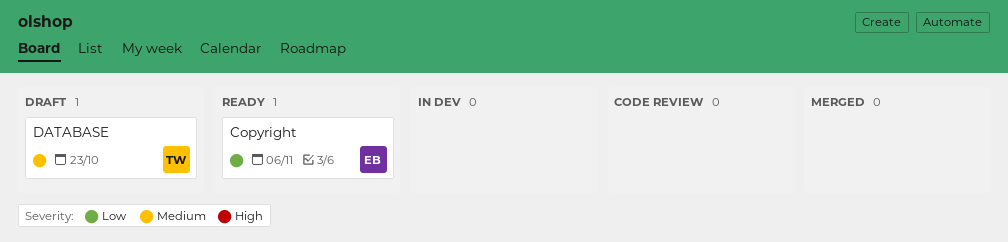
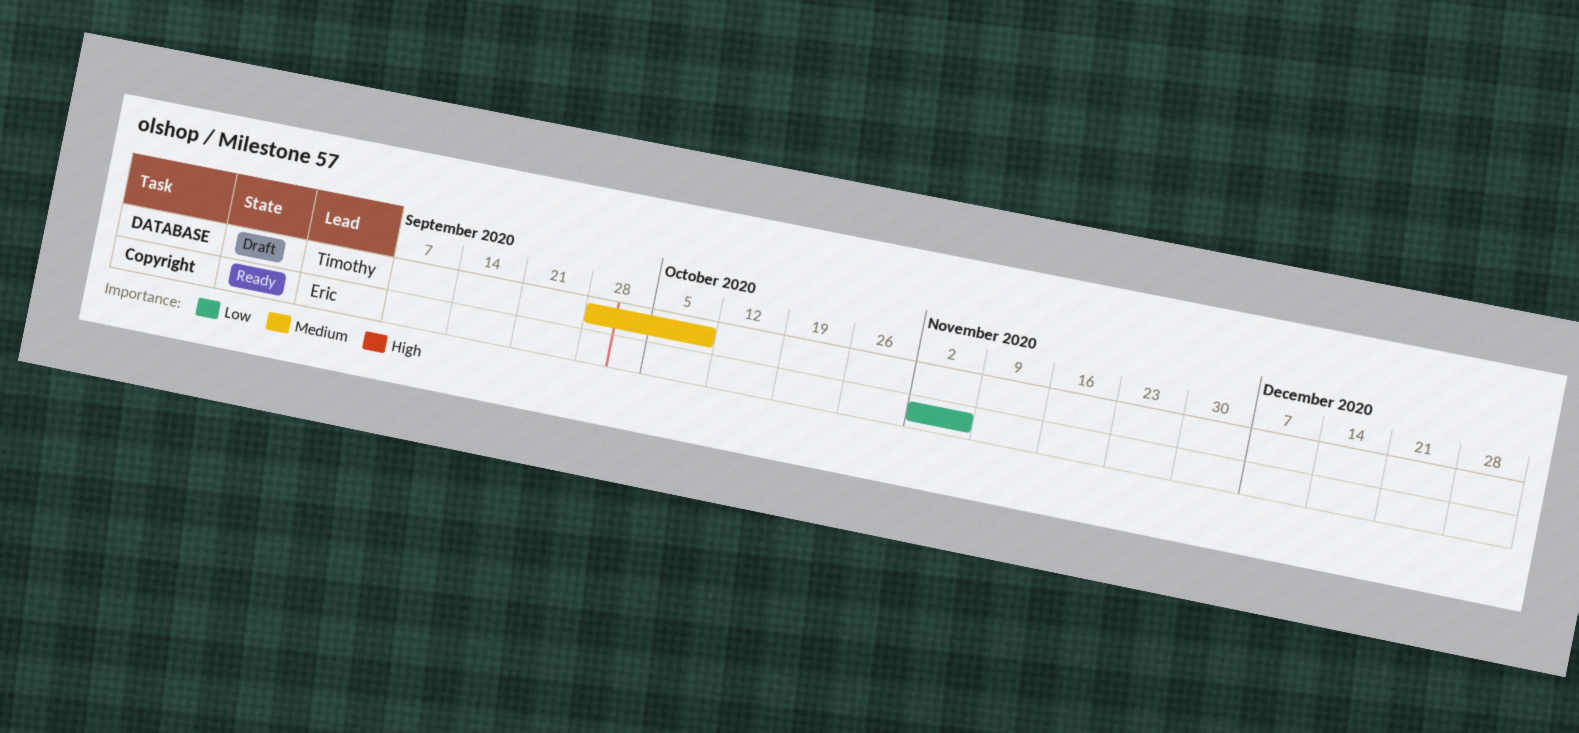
DATABASE, due: Oct 23 -> Oct 9

